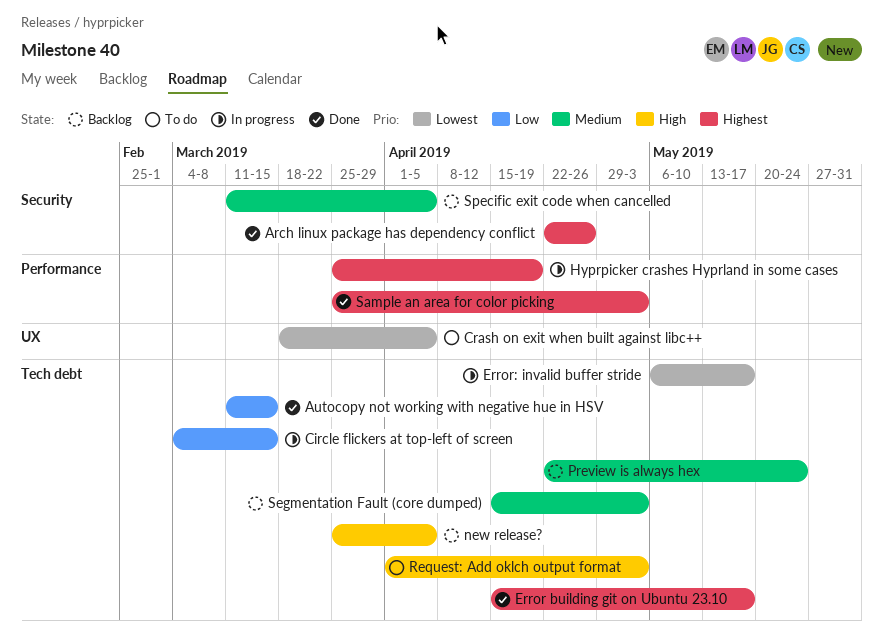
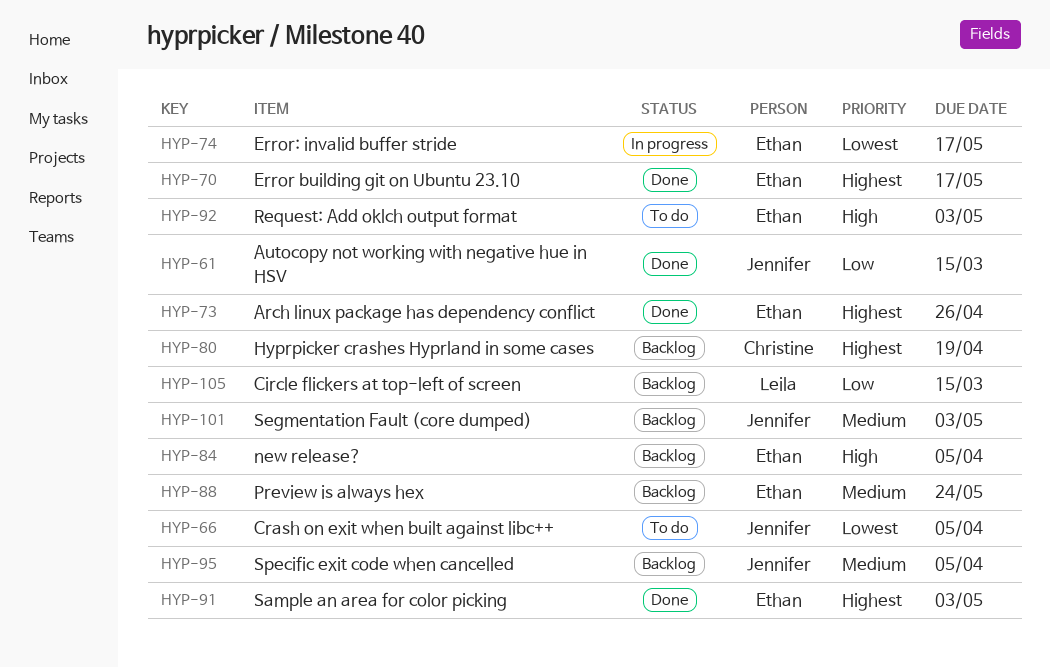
Circle flickers at top-left of screen, status: In progress -> Backlog
Hyprpicker crashes Hyprland in some cases, status: In progress -> Backlog

